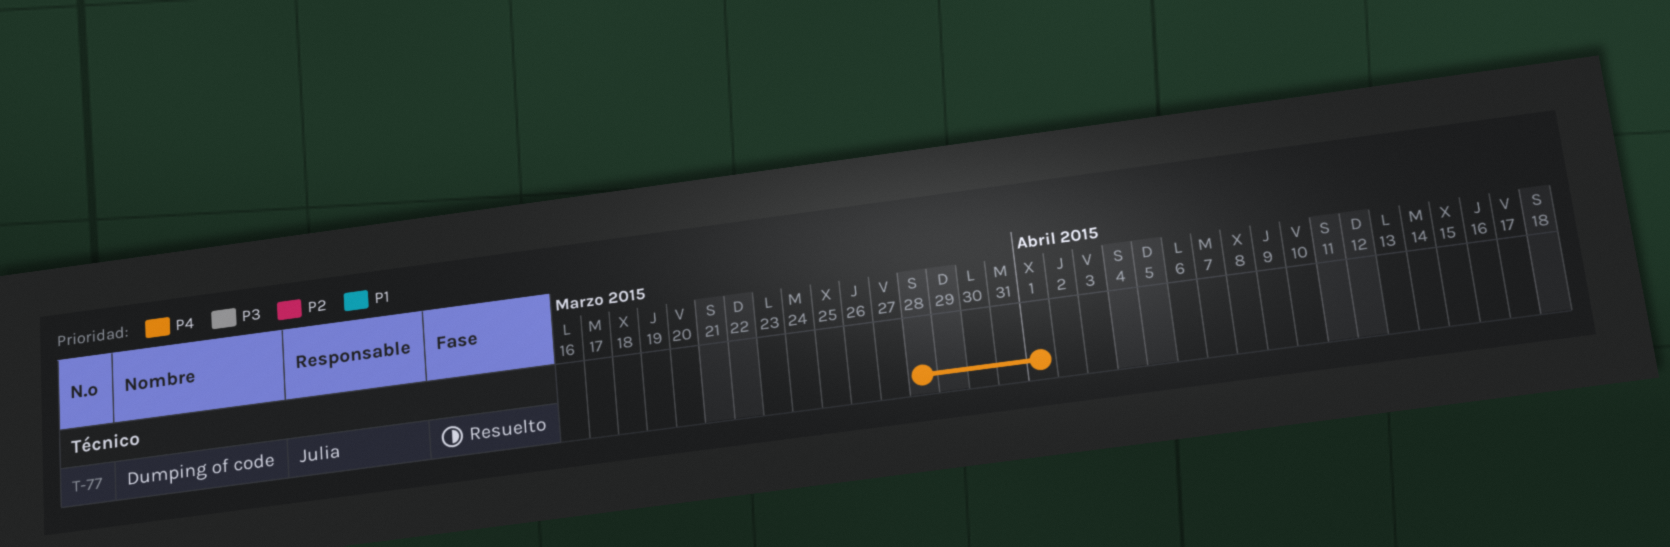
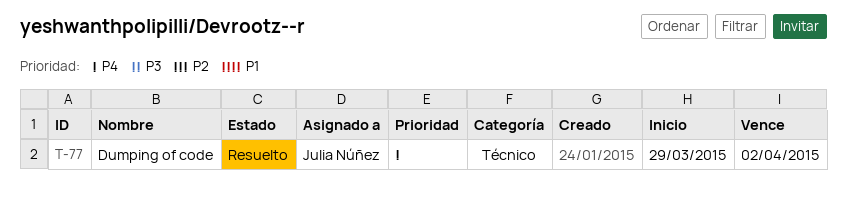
T-77, start: Mar 28 -> Mar 29
T-77, due: Apr 1 -> Apr 2

